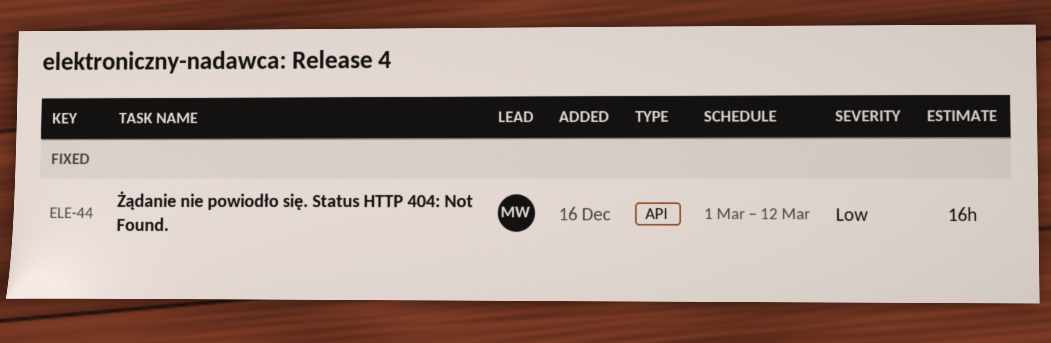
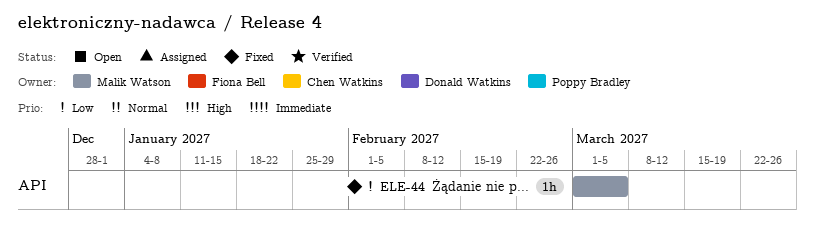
ELE-44, estimate: 16h -> 1h
ELE-44, due: Mar 12 -> Mar 5

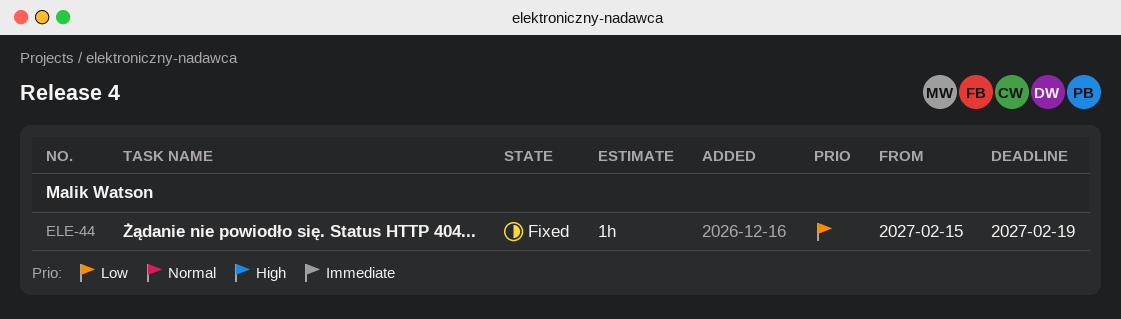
ELE-44, start: Mar 1 -> Feb 15
ELE-44, due: Mar 5 -> Feb 19

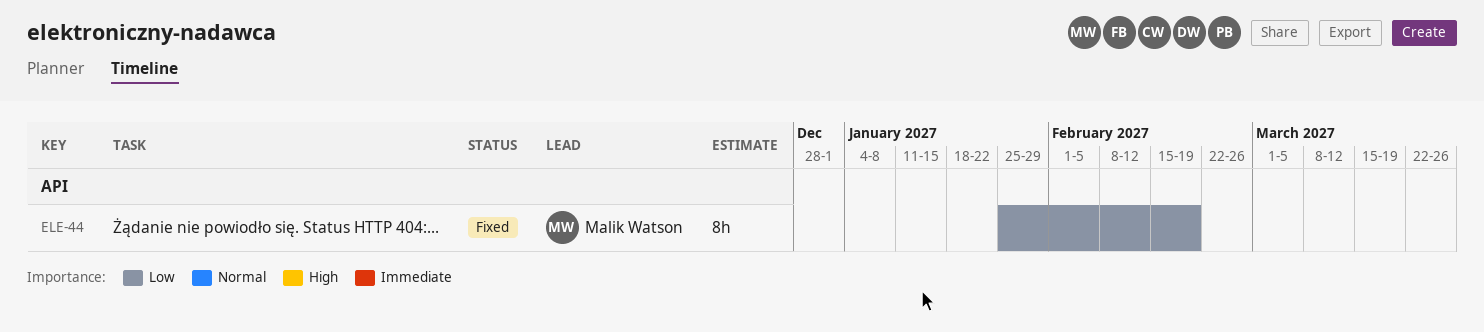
ELE-44, estimate: 1h -> 8h
ELE-44, start: Feb 15 -> Jan 25

